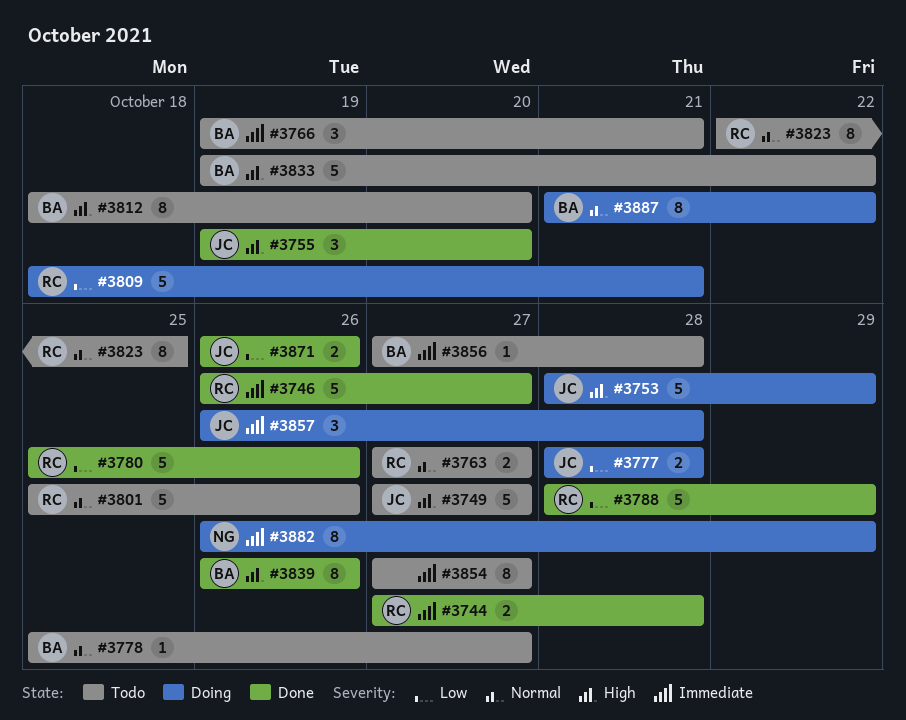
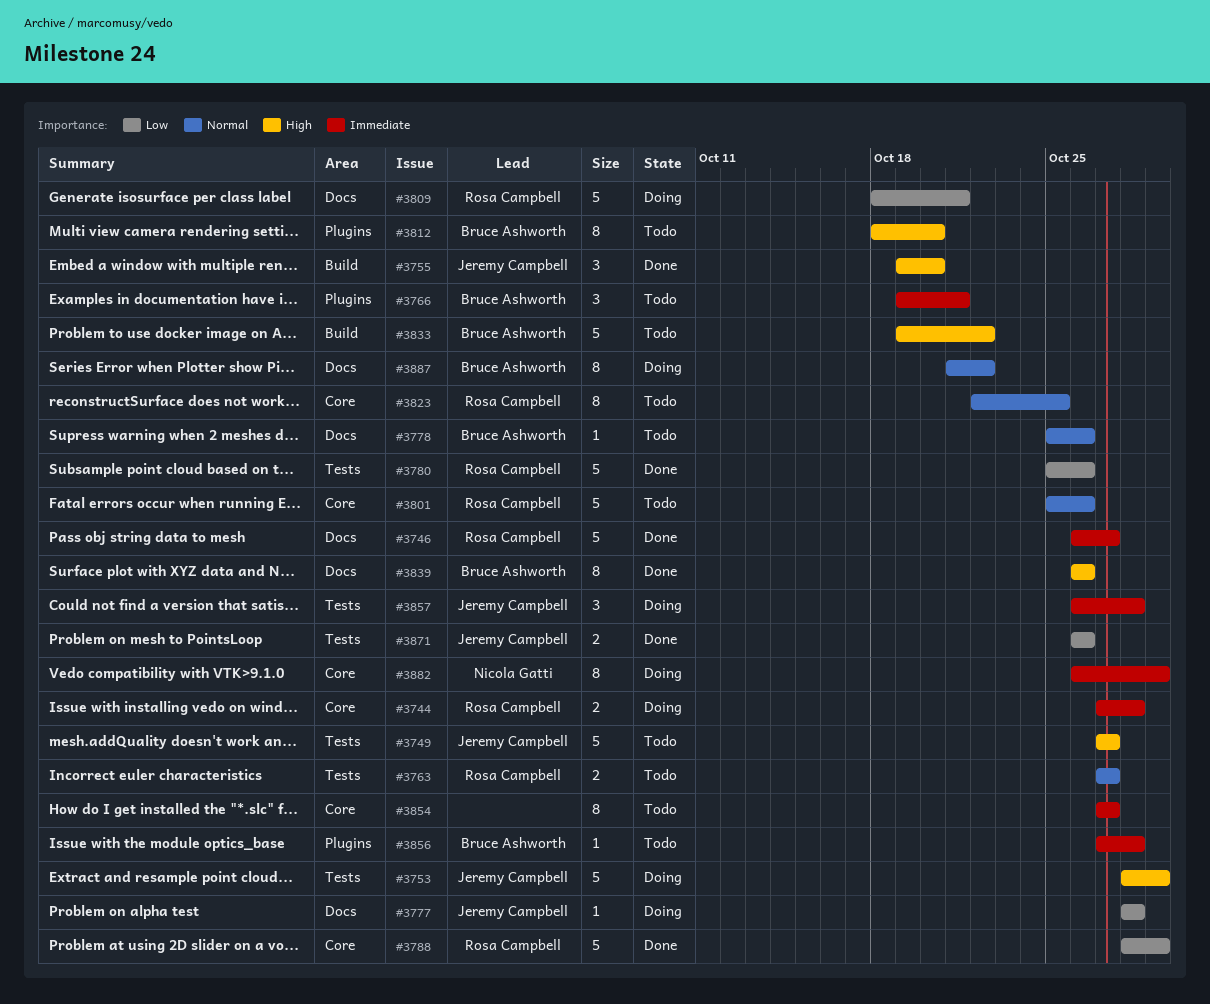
#3744, status: Done -> Doing
#3777, estimate: 2 -> 1
#3778, due: Oct 27 -> Oct 26

